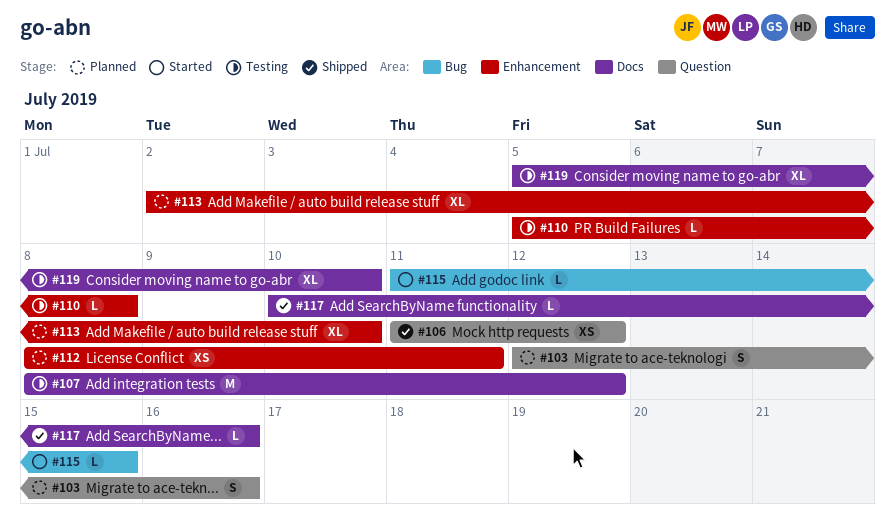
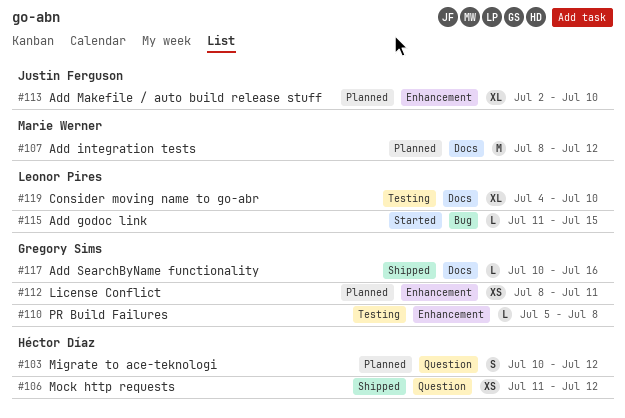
#103, start: Jul 12 -> Jul 10
#103, due: Jul 16 -> Jul 12
#107, status: Testing -> Planned
#119, start: Jul 5 -> Jul 4

